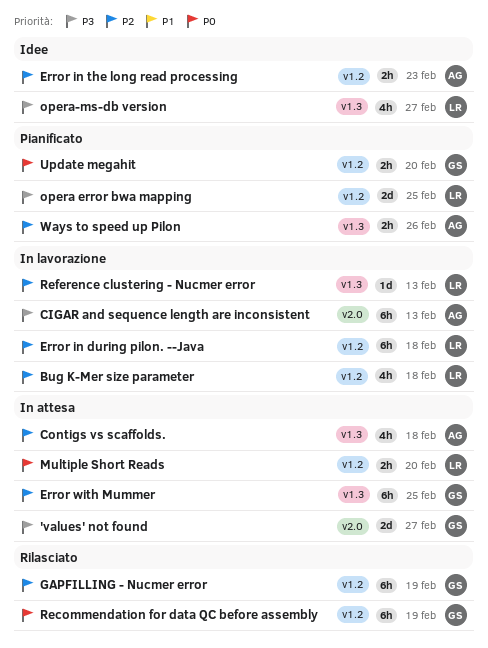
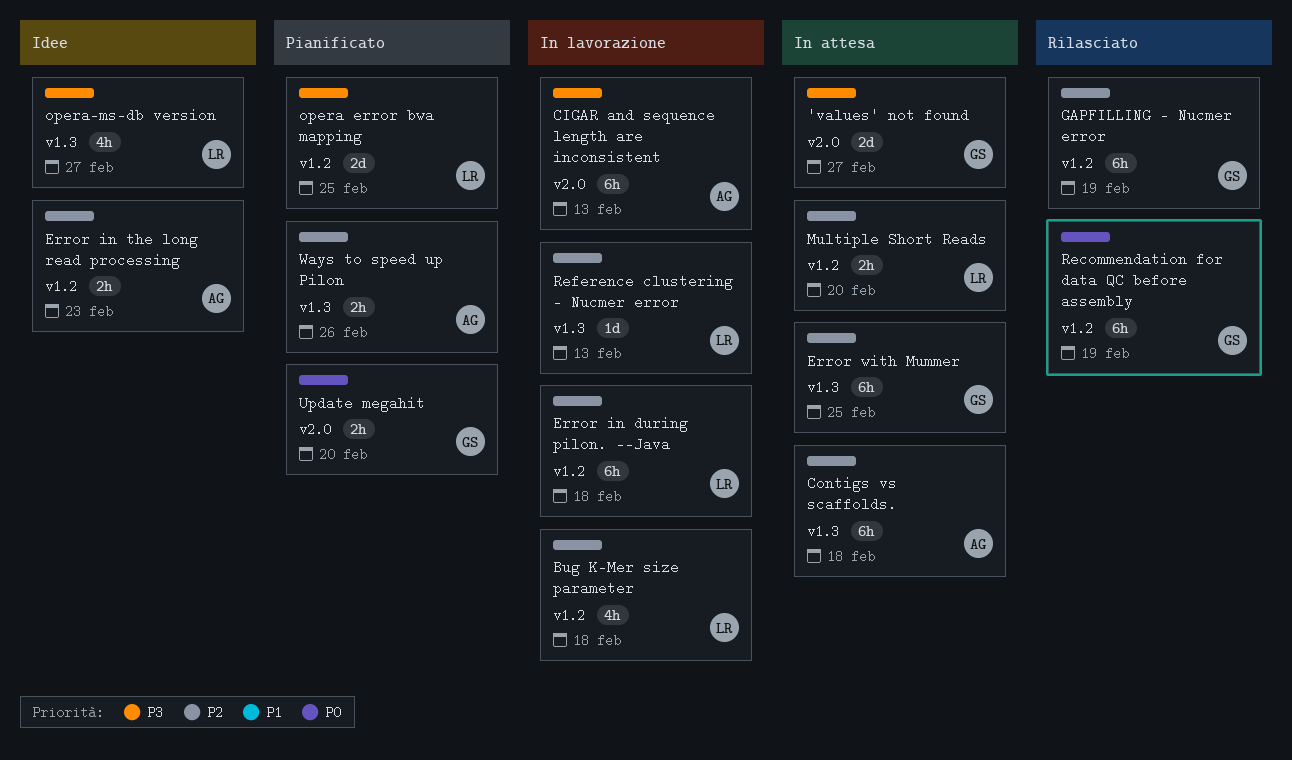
Contigs vs scaffolds., estimate: 4h -> 6h
Multiple Short Reads, priority: P0 -> P2
Update megahit, label: v1.2 -> v2.0

